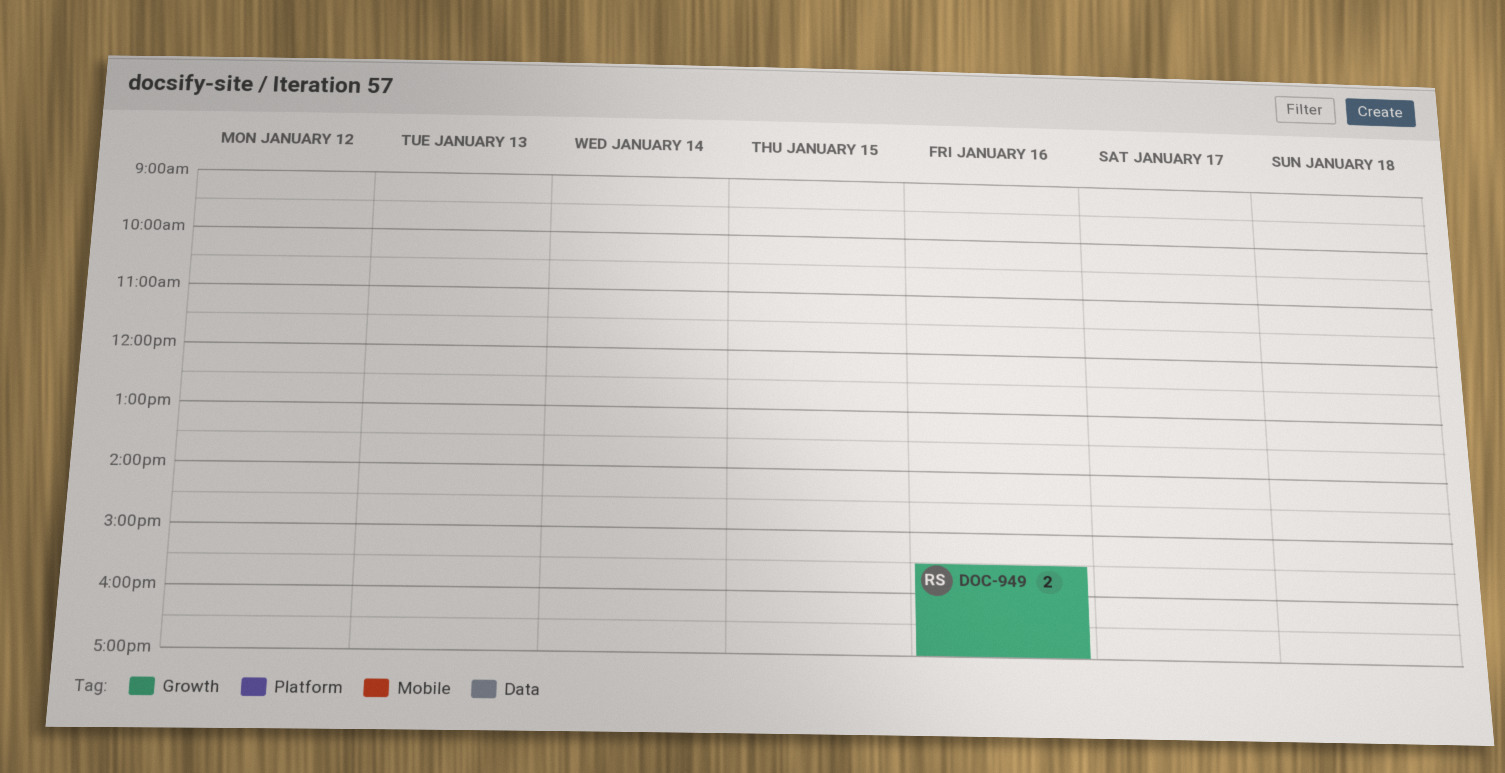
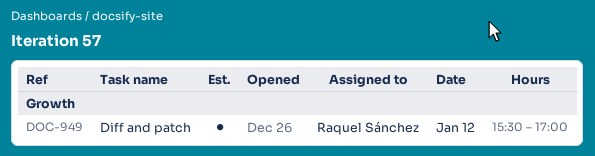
DOC-949, estimate: 2 -> 1
DOC-949, day: Jan 16 -> Jan 12

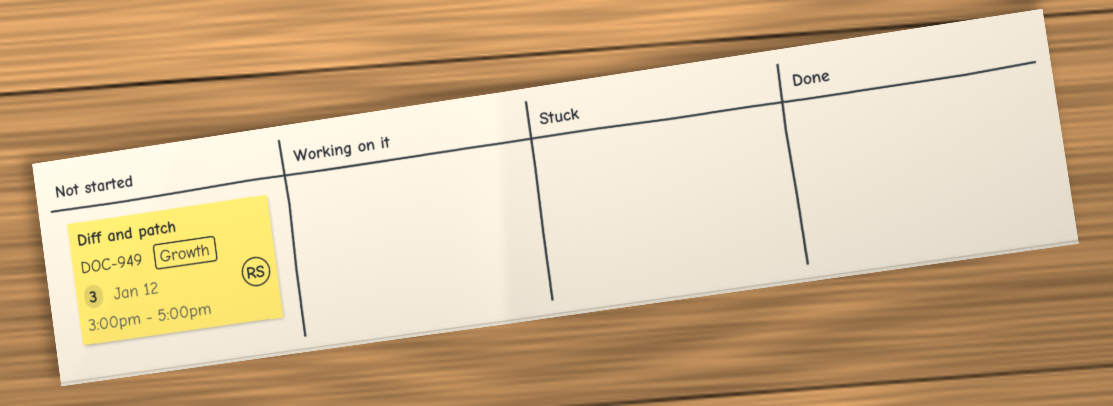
DOC-949, estimate: 1 -> 3
DOC-949, begins: 15:30 -> 15:00

